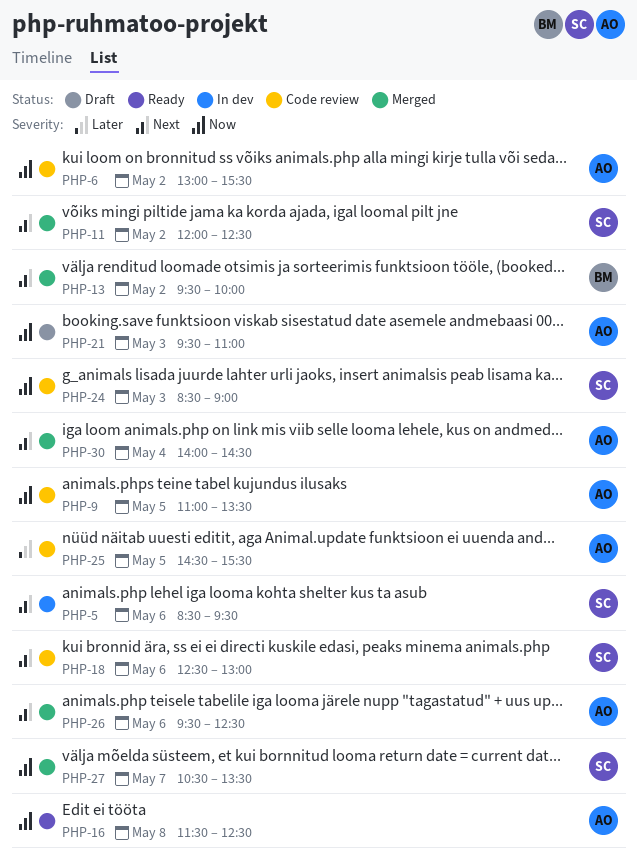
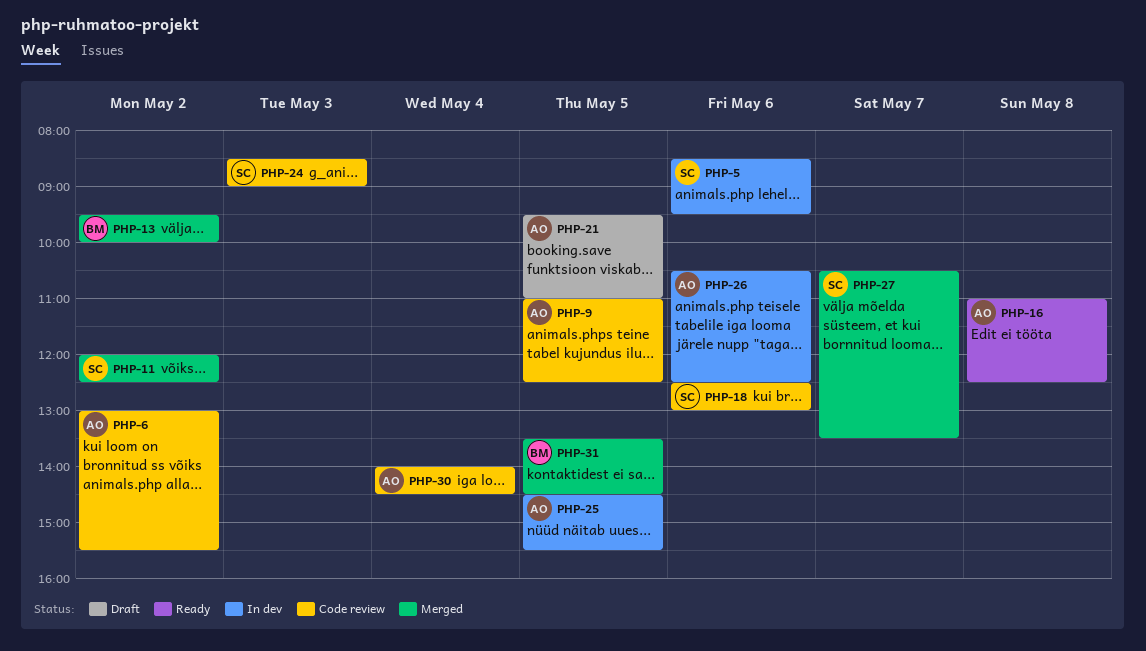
PHP-9, ends: 13:30 -> 12:30
PHP-16, begins: 11:30 -> 11:00
PHP-21, day: May 3 -> May 5
PHP-25, status: Code review -> In dev
PHP-26, status: Merged -> In dev
PHP-26, begins: 09:30 -> 10:30
PHP-30, status: Merged -> Code review
PHP-31: none -> present

